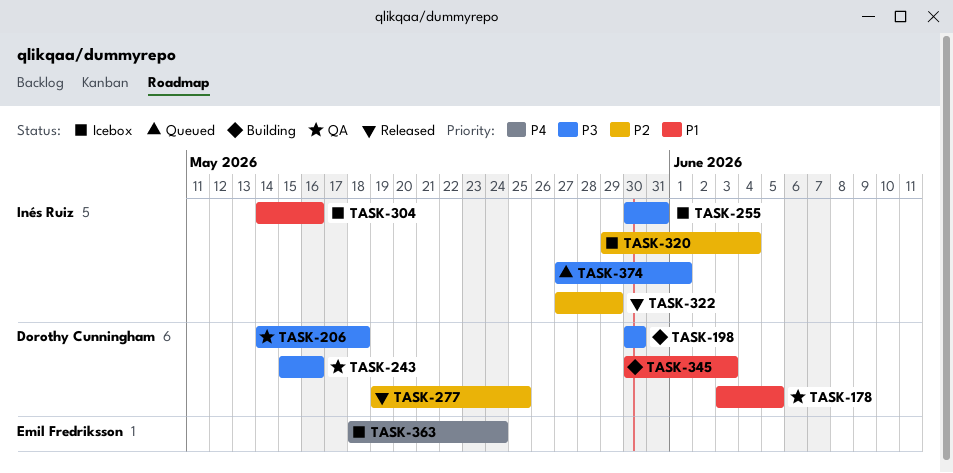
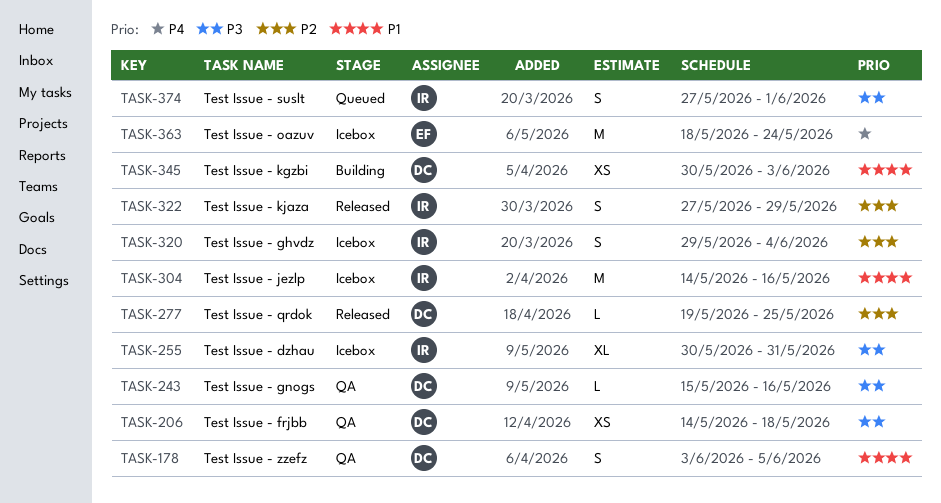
TASK-198: present -> none

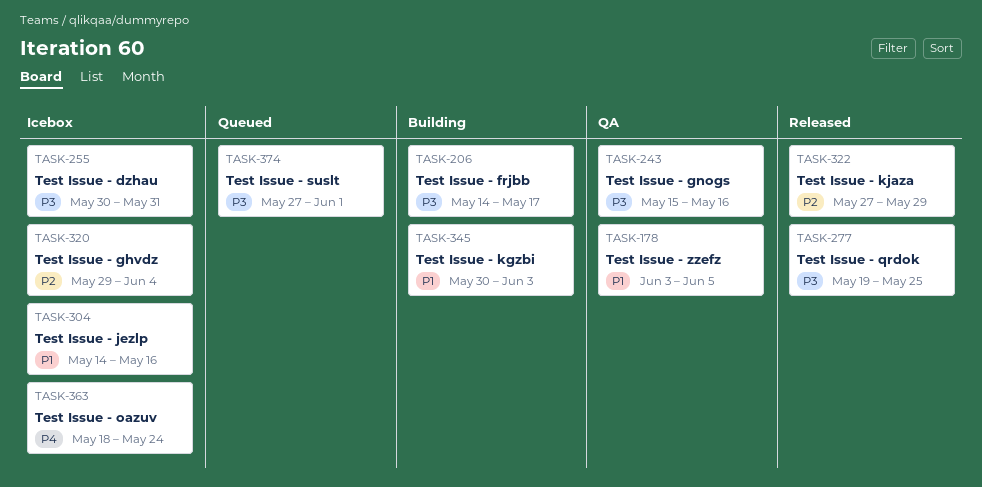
TASK-206, status: QA -> Building
TASK-206, due: May 18 -> May 17
TASK-277, priority: P2 -> P3

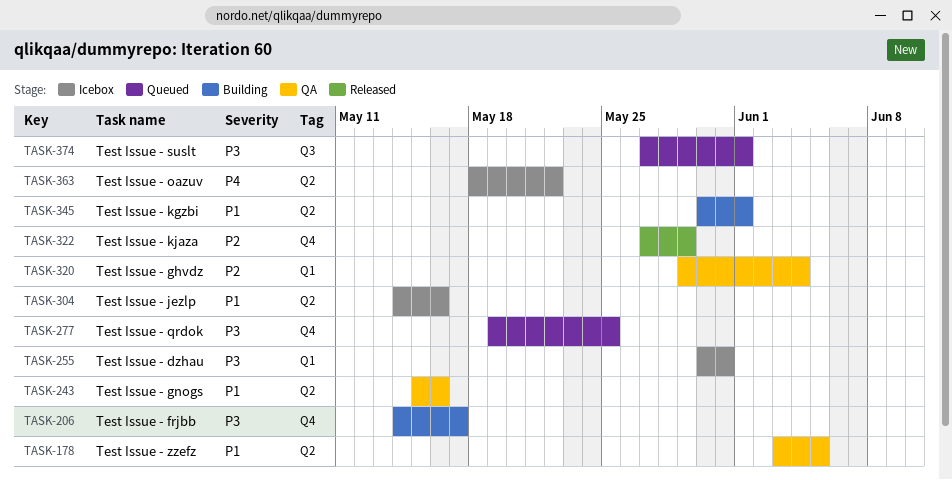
TASK-243, priority: P3 -> P1
TASK-277, status: Released -> Queued
TASK-320, status: Icebox -> QA
TASK-345, due: Jun 3 -> Jun 1
TASK-363, due: May 24 -> May 22

